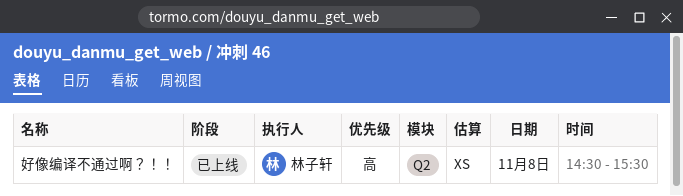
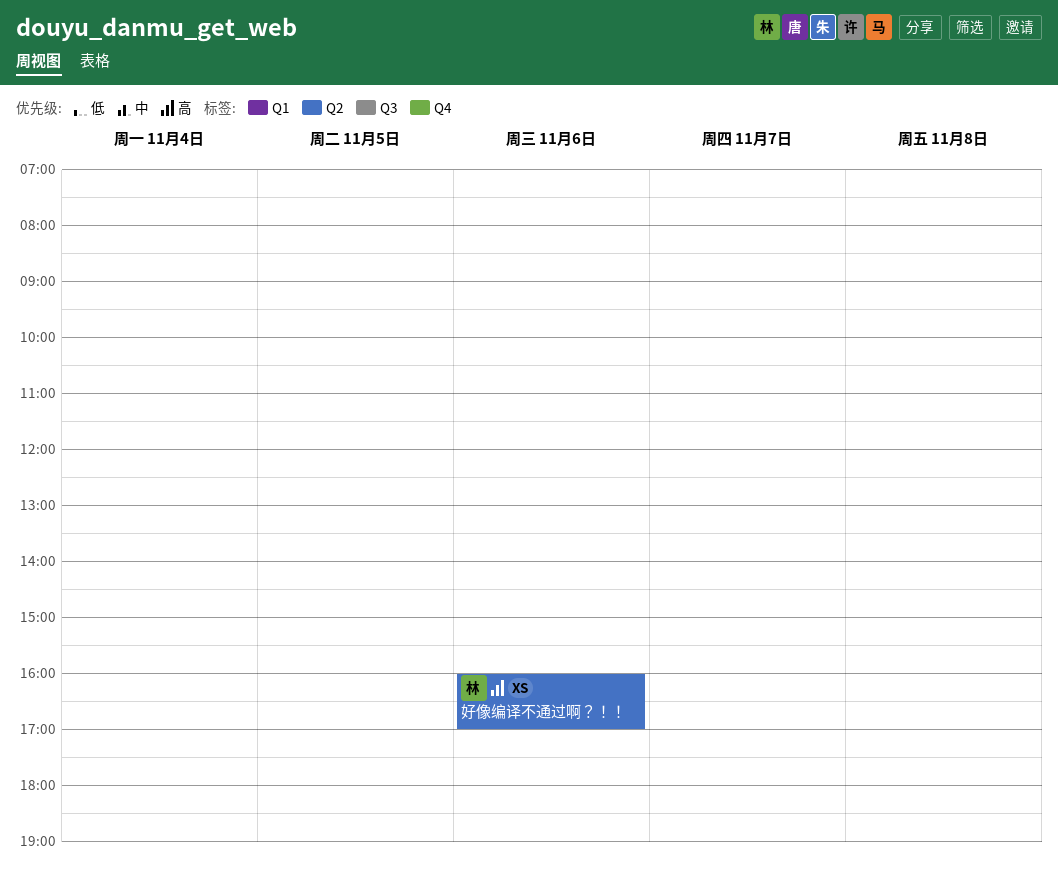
好像编译不通过啊？！！, day: Nov 8 -> Nov 6
好像编译不通过啊？！！, begins: 14:30 -> 16:00
好像编译不通过啊？！！, ends: 15:30 -> 17:00

